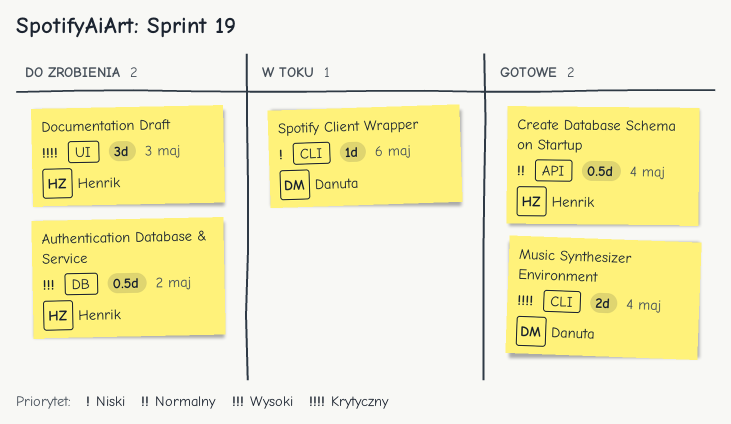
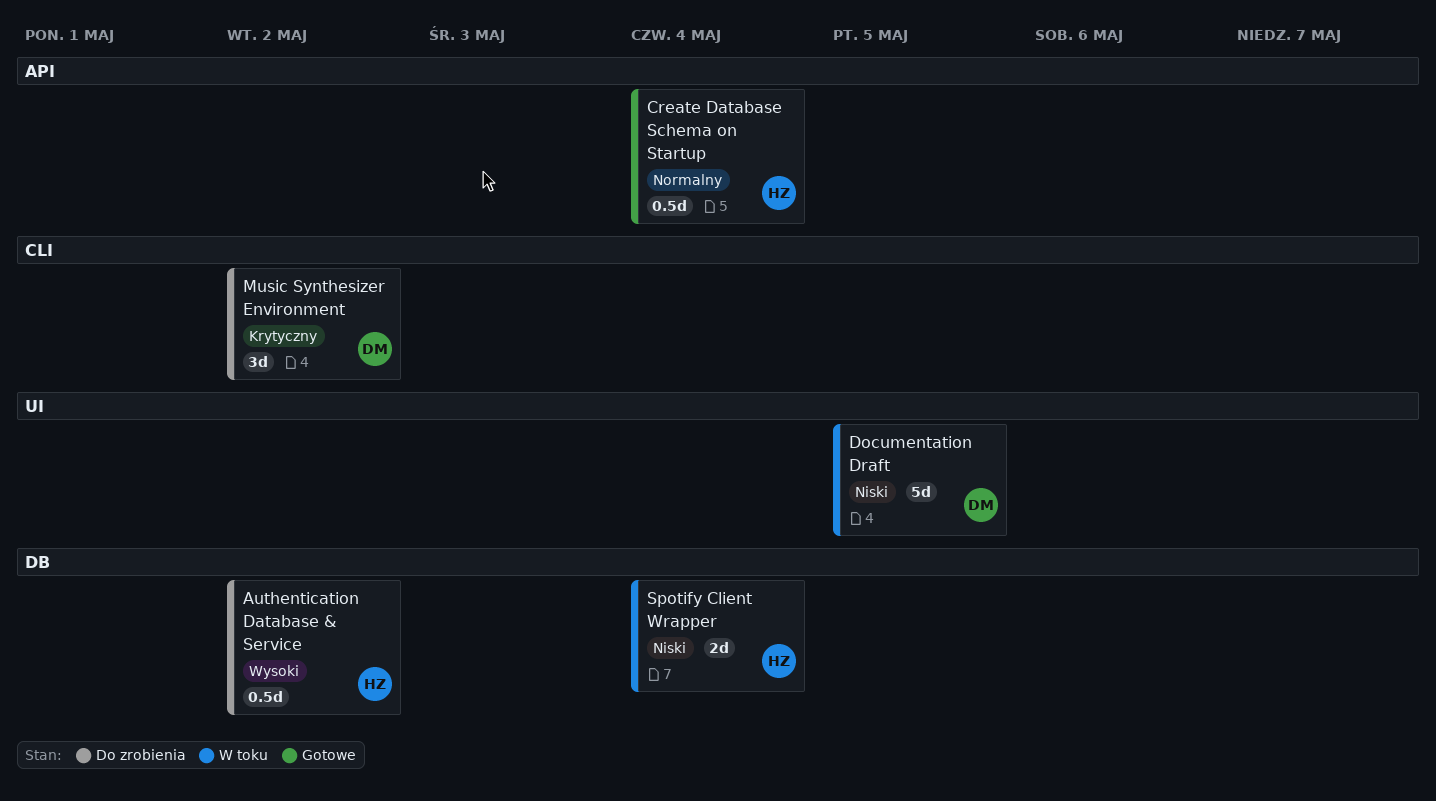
Documentation Draft, status: Do zrobienia -> W toku
Documentation Draft, owner: Henrik -> Danuta
Documentation Draft, priority: Krytyczny -> Niski
Documentation Draft, estimate: 3d -> 5d
Documentation Draft, due: May 3 -> May 5
Music Synthesizer Environment, status: Gotowe -> Do zrobienia
Music Synthesizer Environment, estimate: 2d -> 3d
Music Synthesizer Environment, due: May 4 -> May 2
Spotify Client Wrapper, owner: Danuta -> Henrik
Spotify Client Wrapper, label: CLI -> DB
Spotify Client Wrapper, estimate: 1d -> 2d
Spotify Client Wrapper, due: May 6 -> May 4

